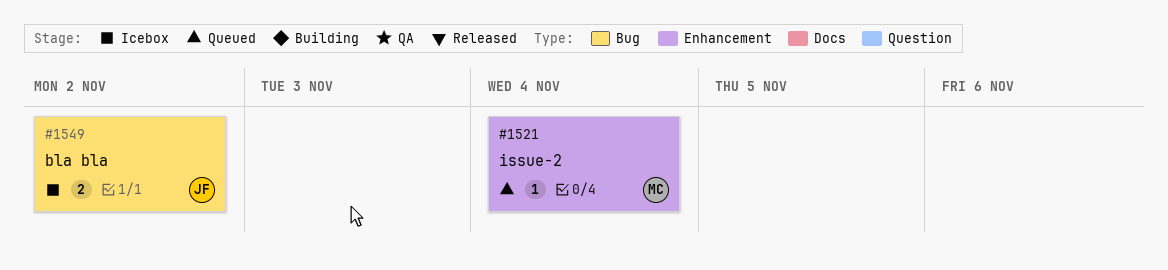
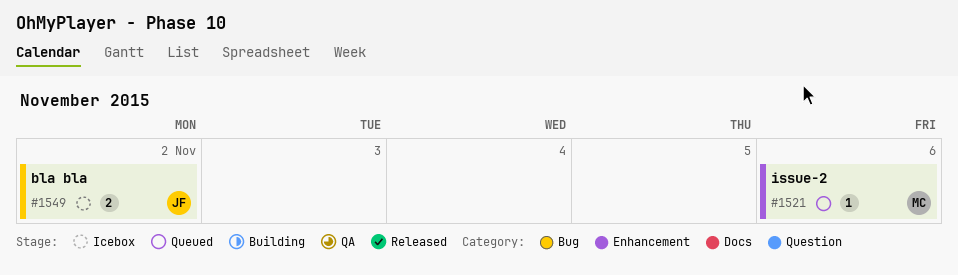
#1521, due: Nov 4 -> Nov 6

